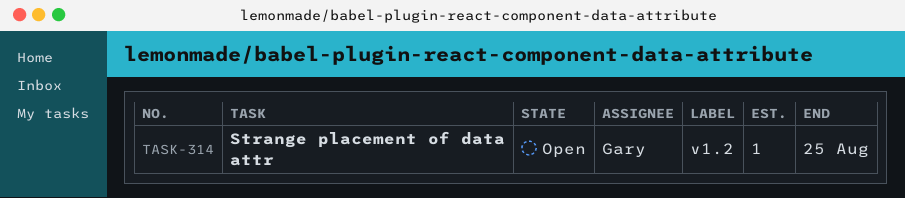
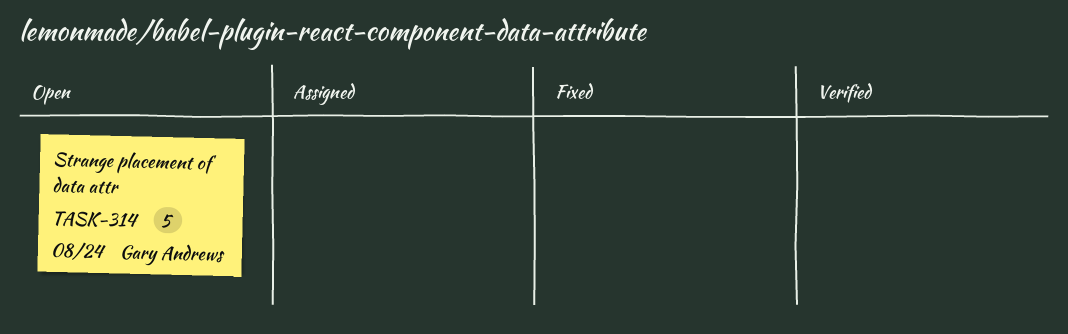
TASK-314, estimate: 1 -> 5
TASK-314, due: Aug 25 -> Aug 24

